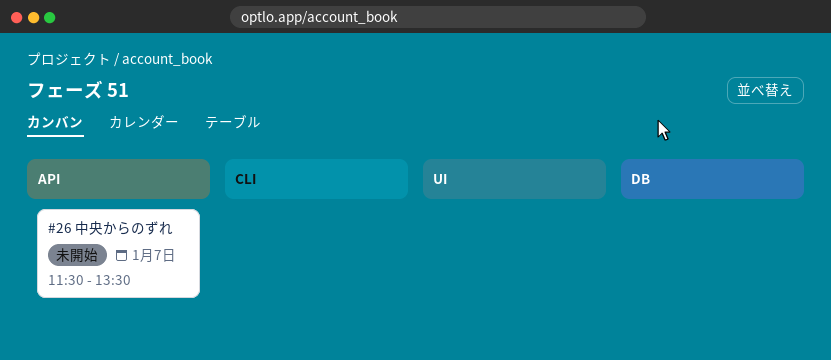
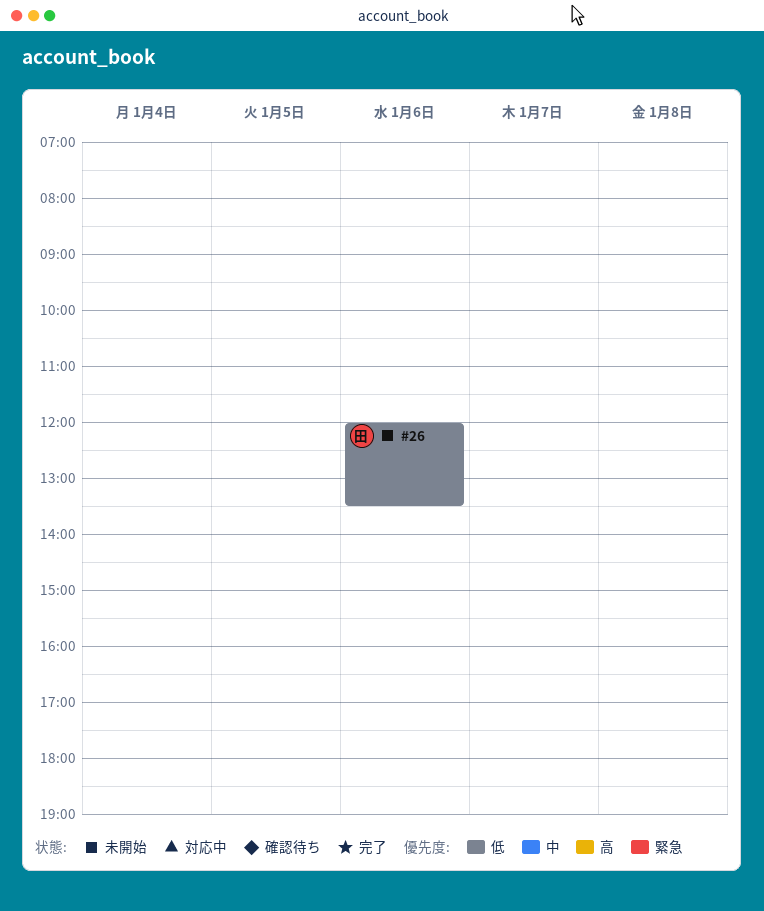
#26, day: Jan 7 -> Jan 6
#26, begins: 11:30 -> 12:00

